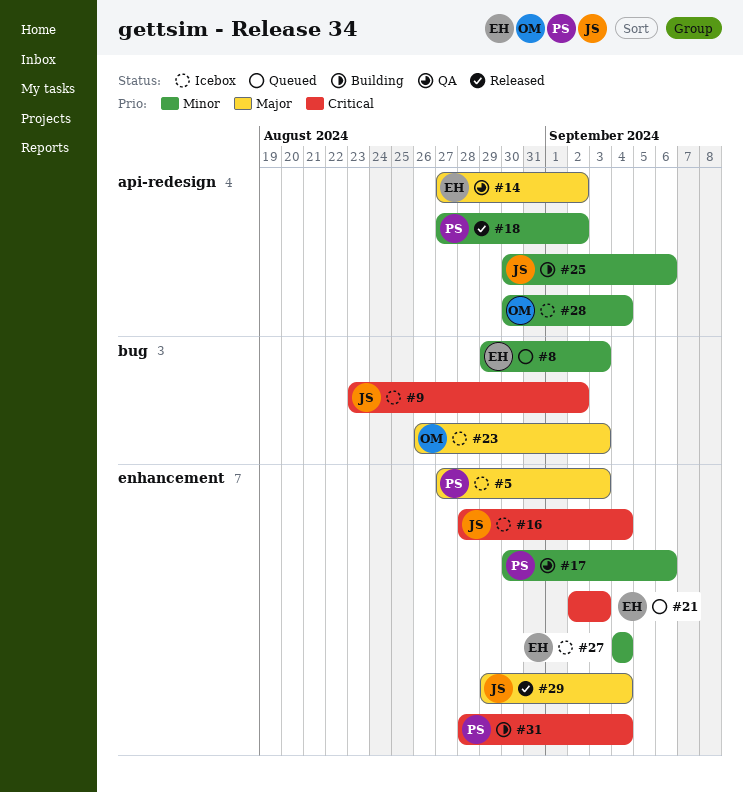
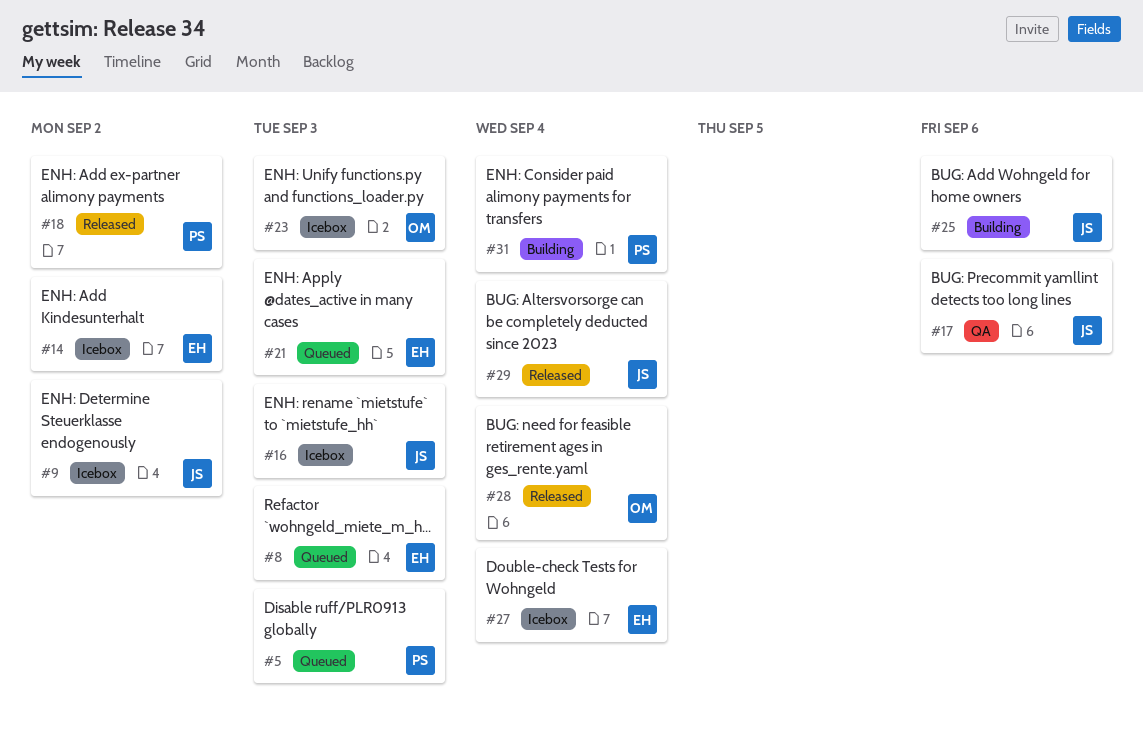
#5, status: Icebox -> Queued
#14, status: QA -> Icebox
#16, due: Sep 4 -> Sep 3
#17, owner: PS -> JS
#28, status: Icebox -> Released

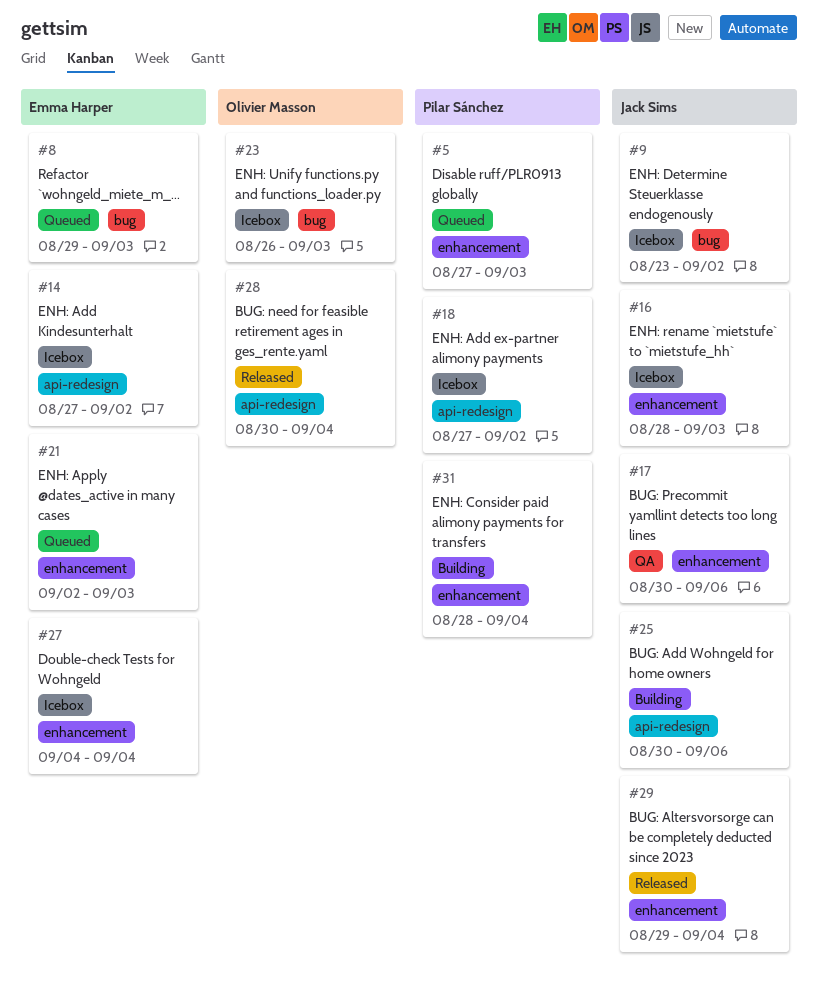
#18, status: Released -> Icebox

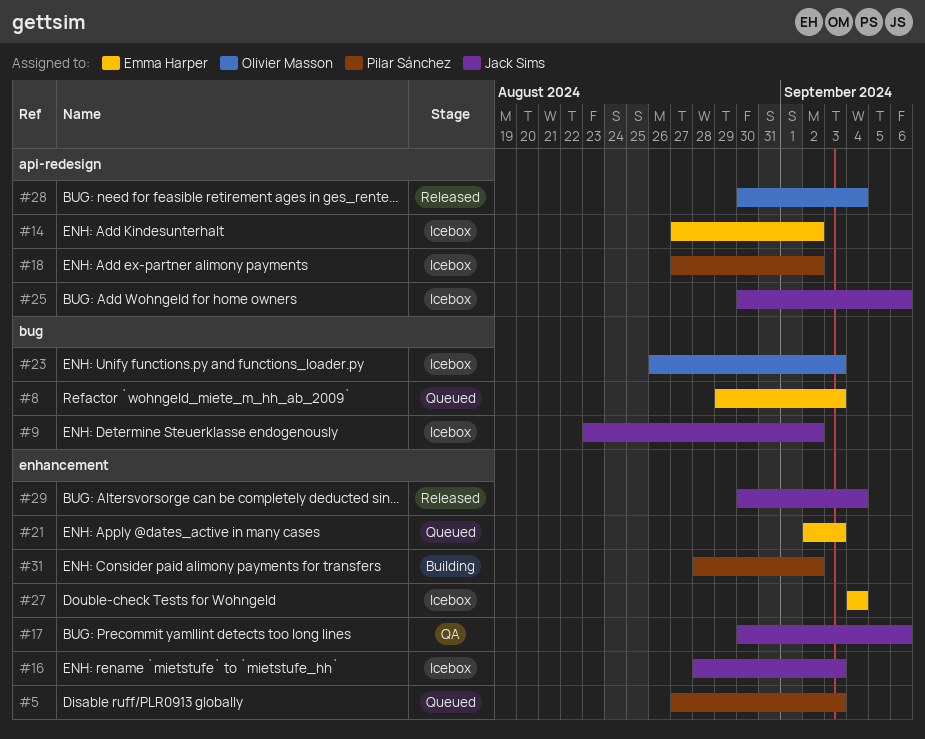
#25, status: Building -> Icebox
#29, start: Aug 29 -> Aug 30
#31, due: Sep 4 -> Sep 2

